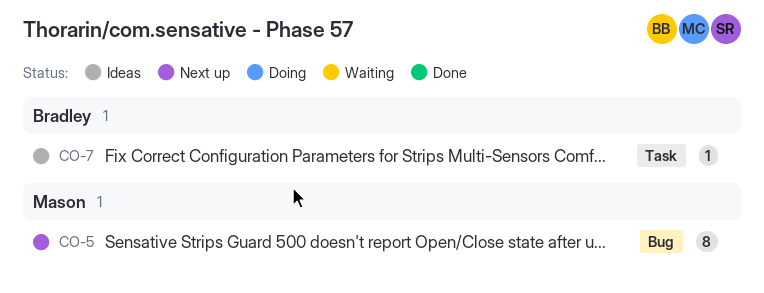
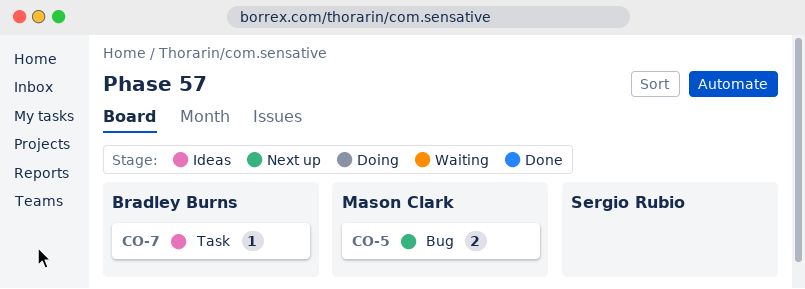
CO-5, estimate: 8 -> 2

